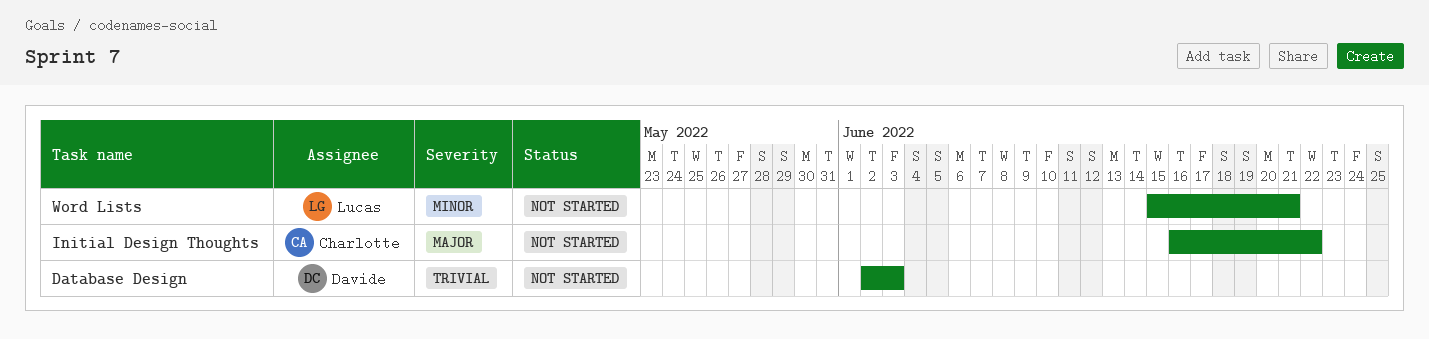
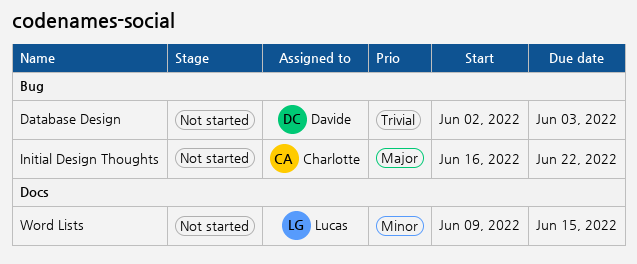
Word Lists, start: Jun 15 -> Jun 9
Word Lists, due: Jun 21 -> Jun 15

